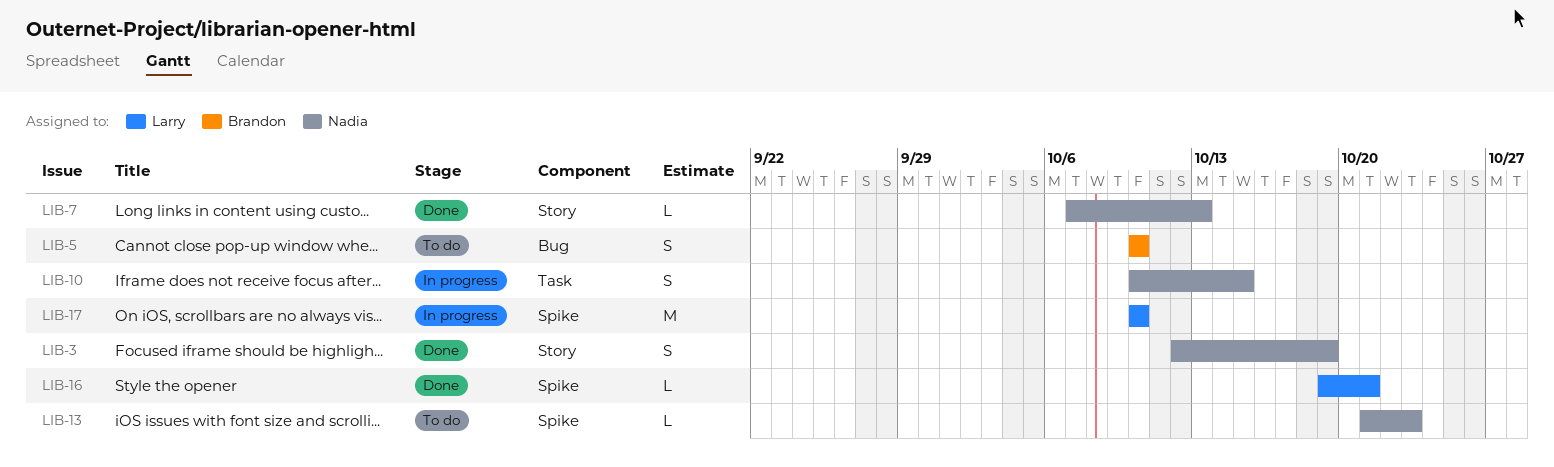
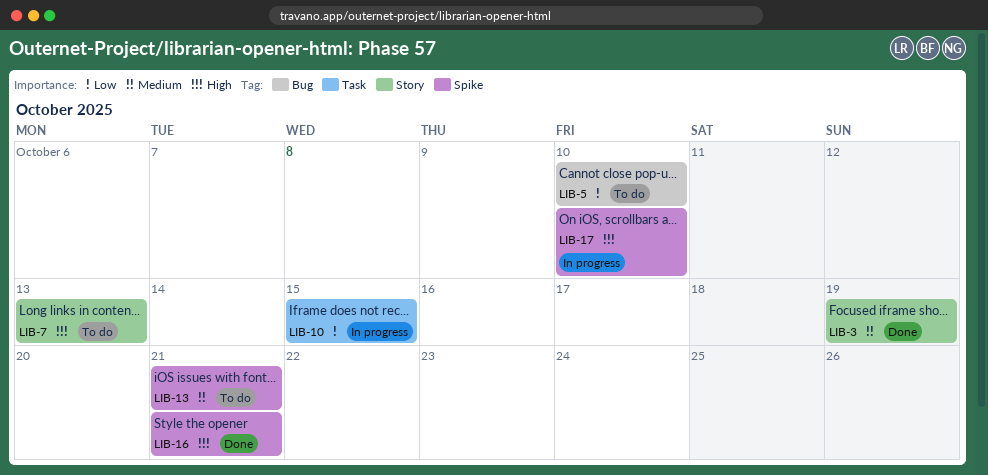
LIB-7, status: Done -> To do
LIB-13, due: Oct 23 -> Oct 21

